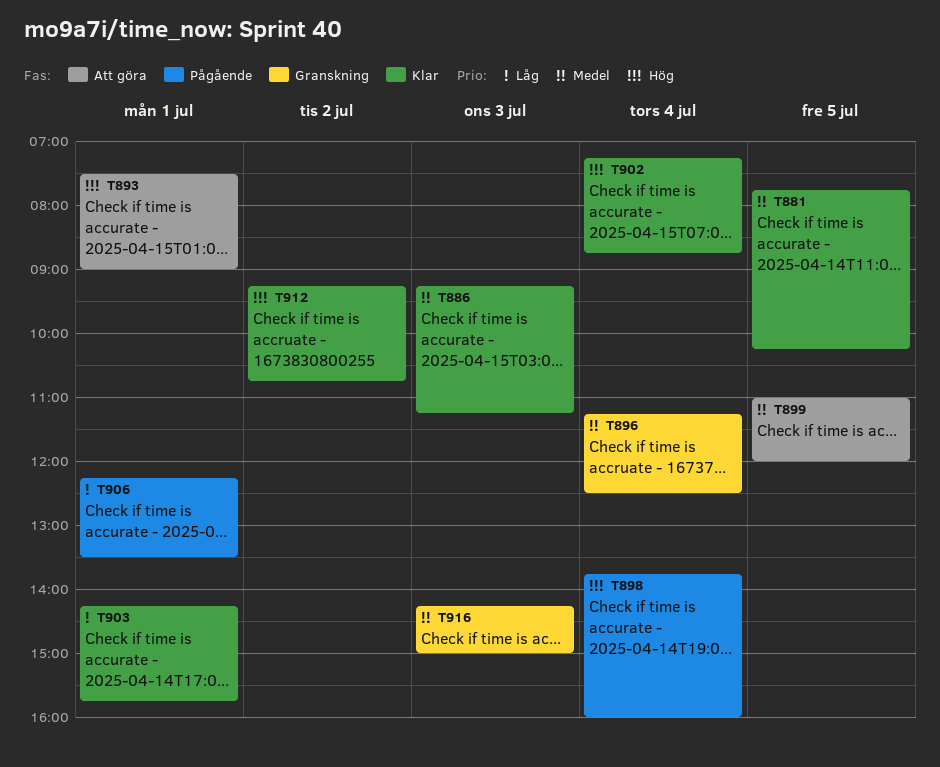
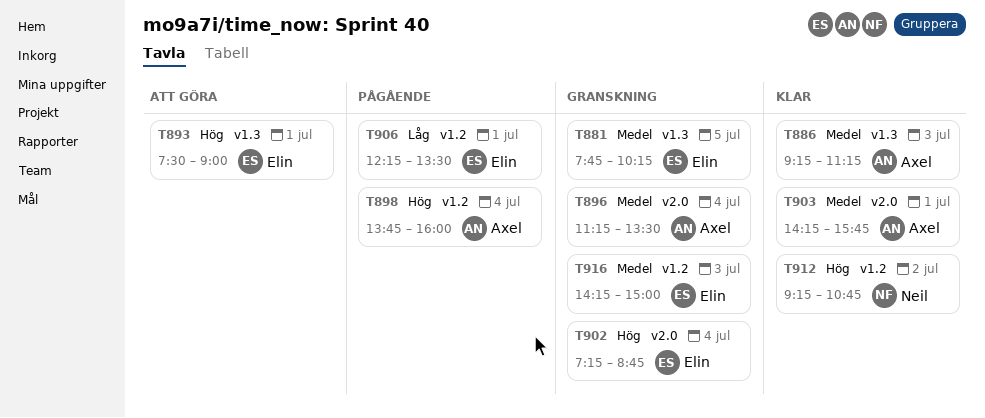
T881, status: Klar -> Granskning
T896, ends: 12:30 -> 13:30
T899: present -> none
T902, status: Klar -> Granskning
T903, priority: Låg -> Medel

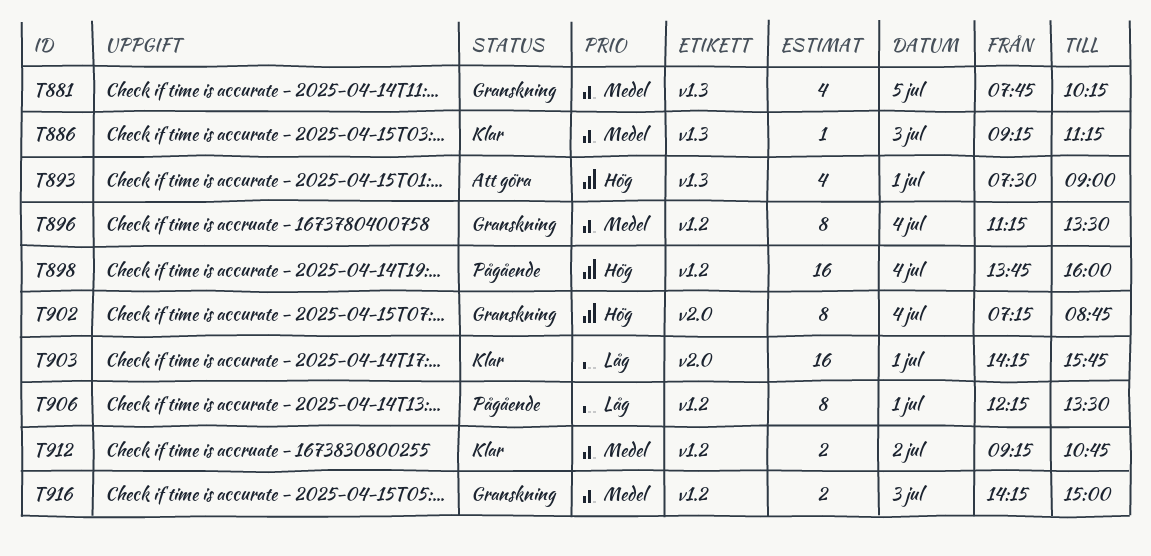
T896, label: v2.0 -> v1.2
T903, priority: Medel -> Låg
T912, priority: Hög -> Medel

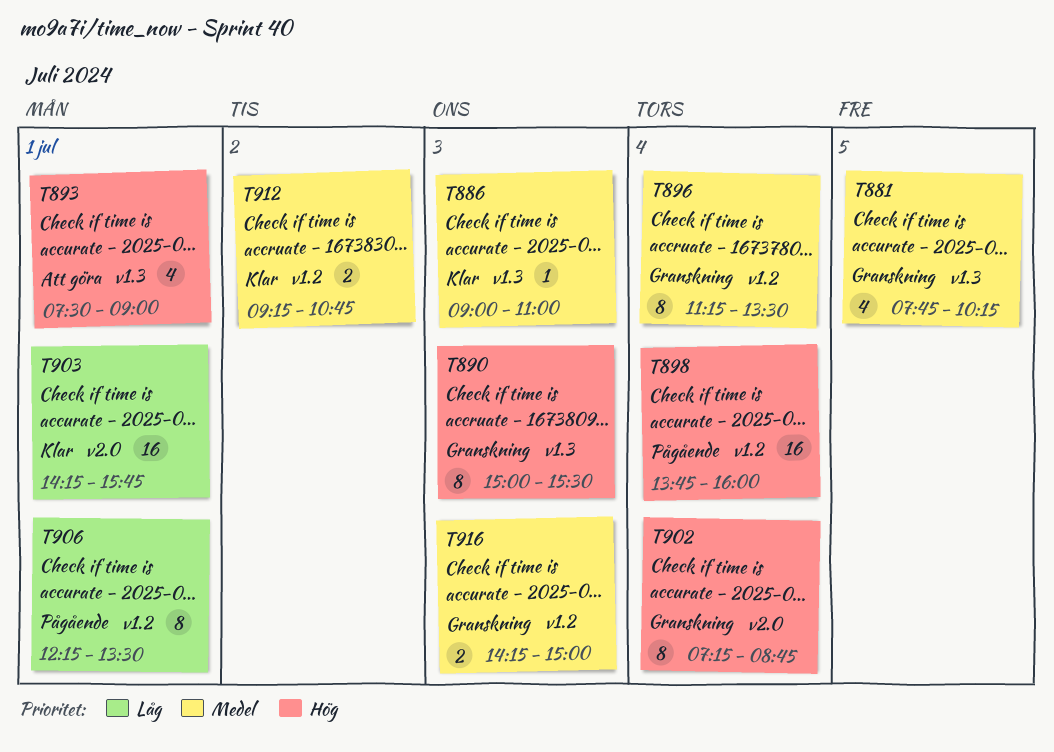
T886, begins: 09:15 -> 09:00
T886, ends: 11:15 -> 11:00
T890: none -> present

